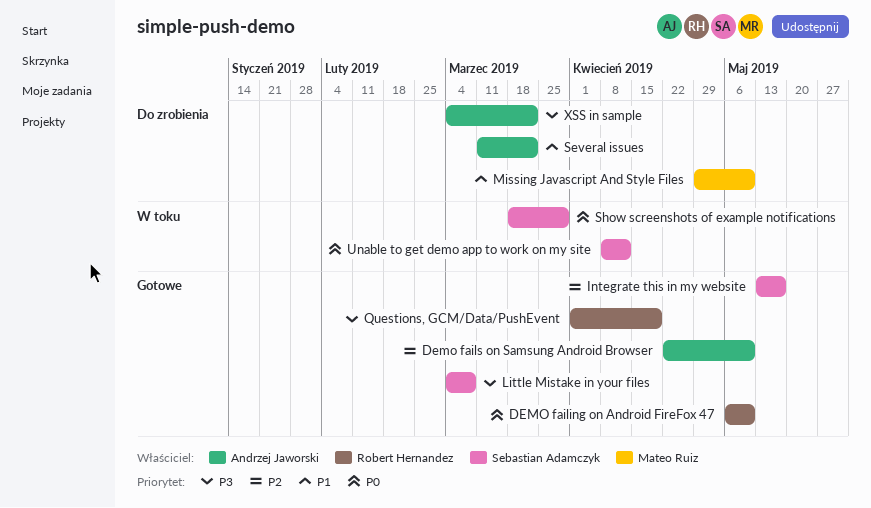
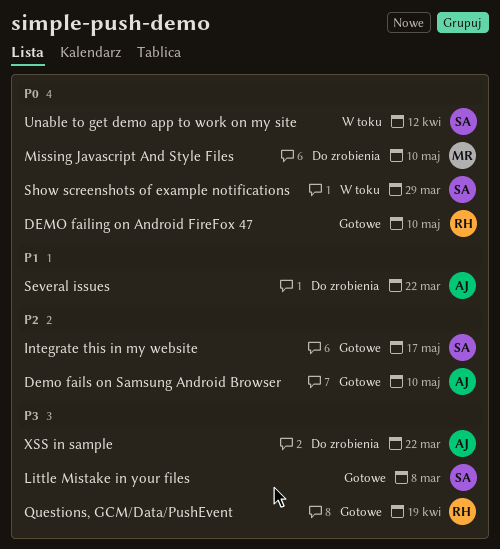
Missing Javascript And Style Files, priority: P1 -> P0

